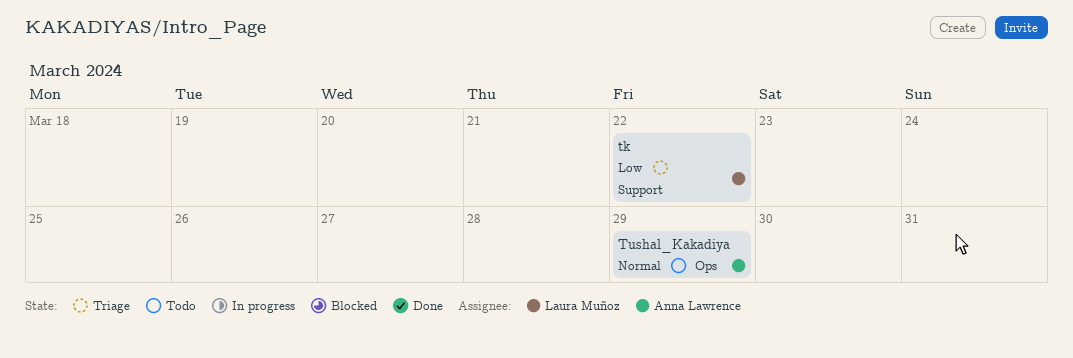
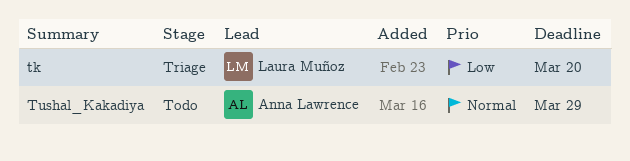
tk, due: Mar 22 -> Mar 20

